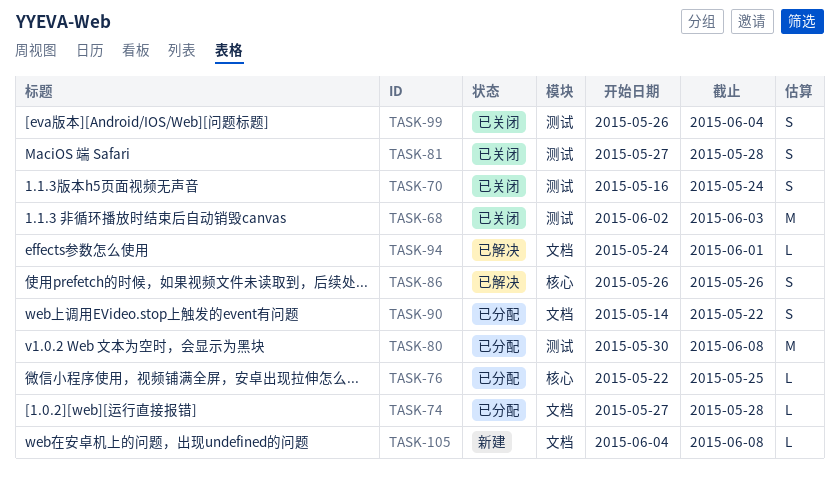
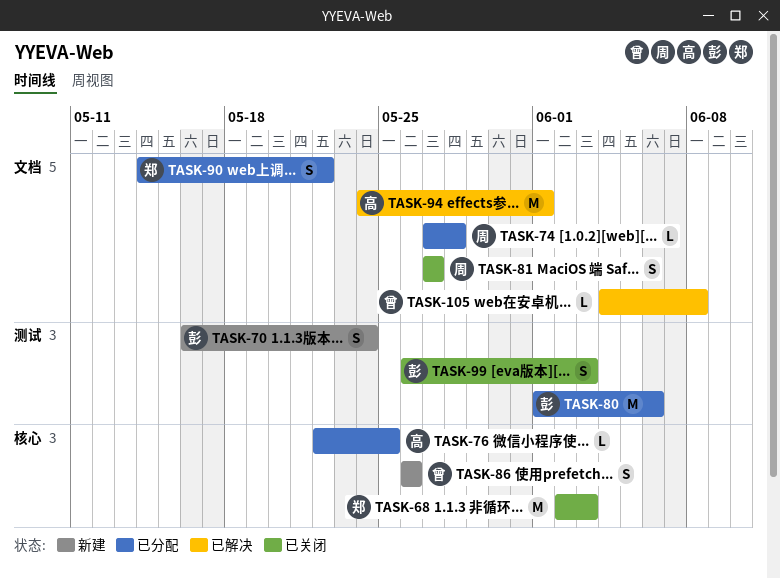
TASK-68, label: 测试 -> 核心
TASK-70, status: 已关闭 -> 新建
TASK-80, start: May 30 -> Jun 1
TASK-80, due: Jun 8 -> Jun 6
TASK-81, label: 测试 -> 文档
TASK-81, due: May 28 -> May 27
TASK-86, status: 已解决 -> 新建
TASK-94, estimate: L -> M
TASK-99, due: Jun 4 -> Jun 3
TASK-105, status: 新建 -> 已解决

